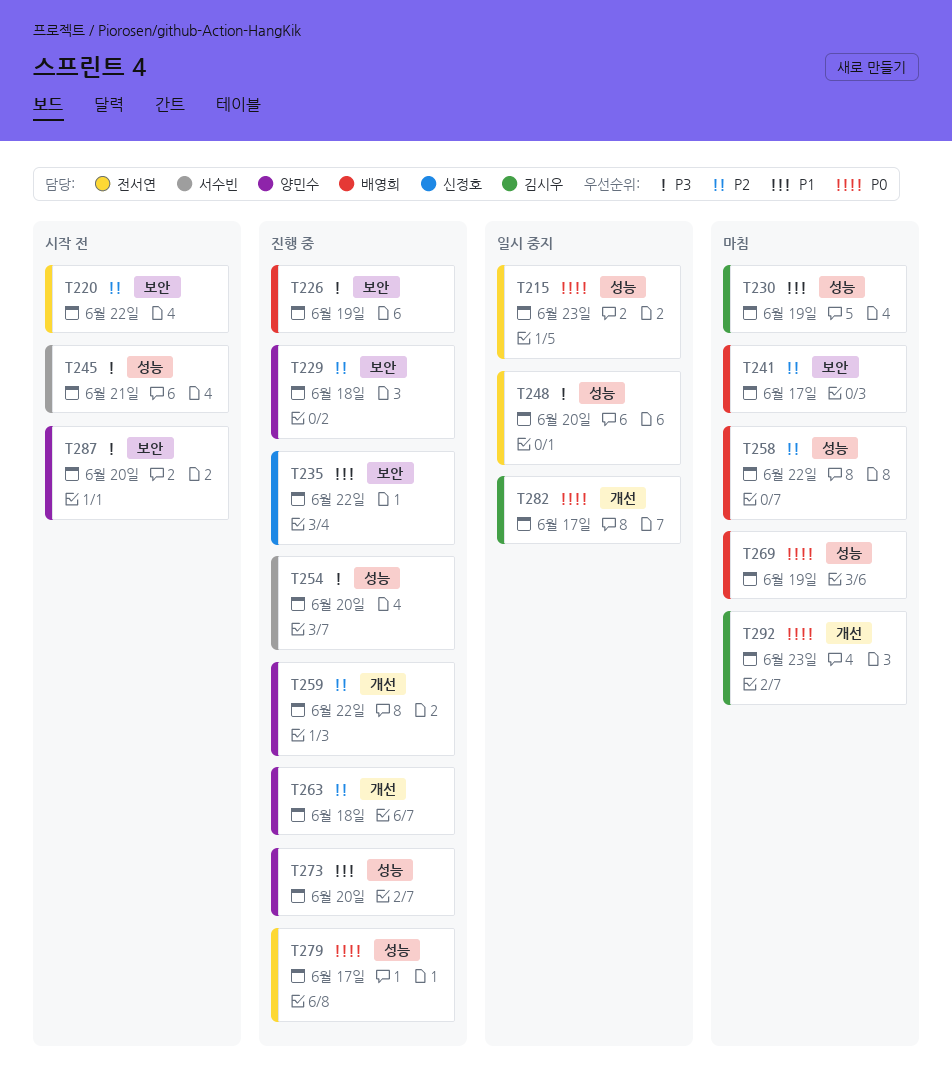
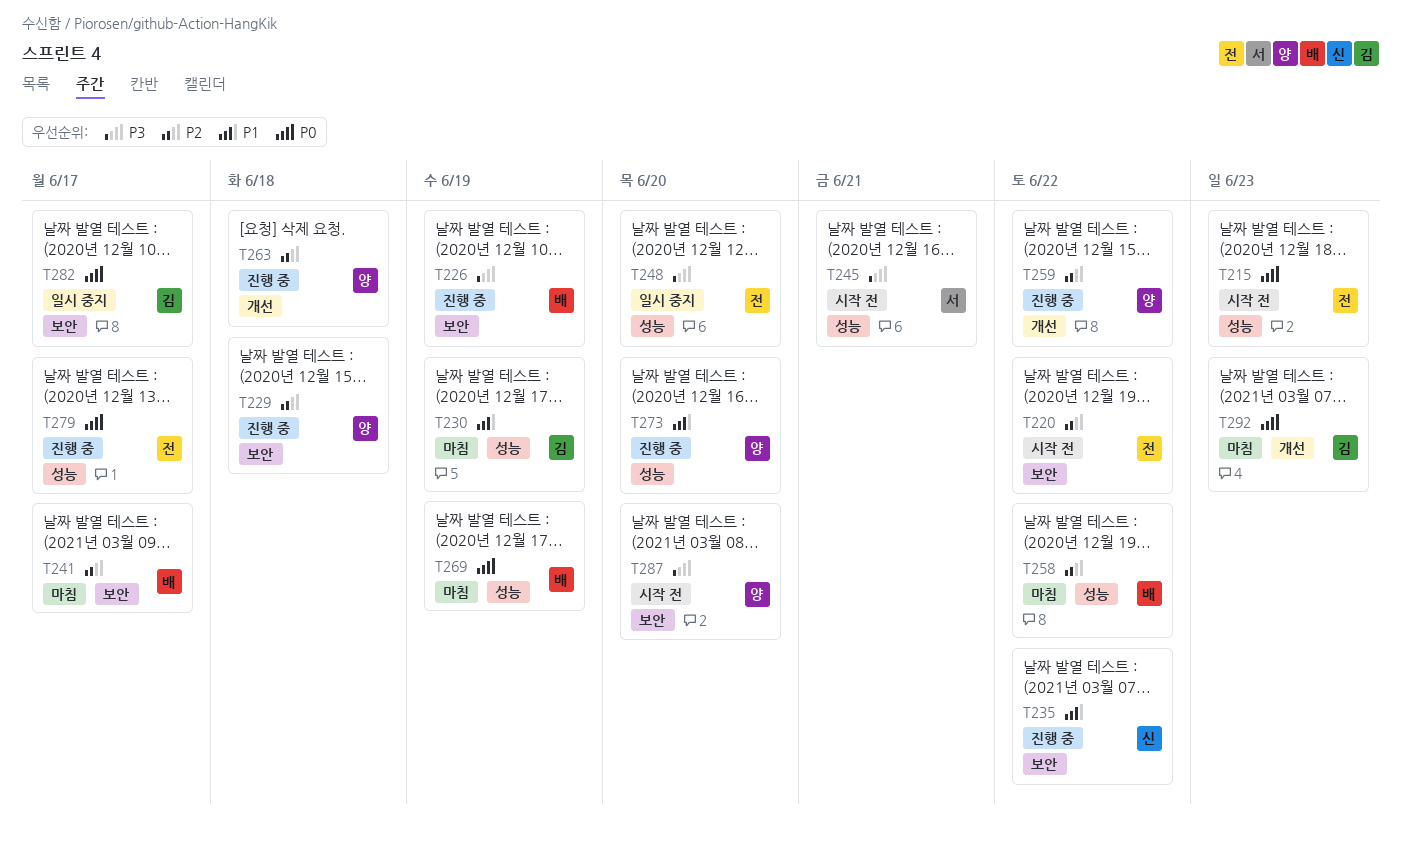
T215, status: 일시 중지 -> 시작 전
T254: present -> none
T282, label: 개선 -> 보안

